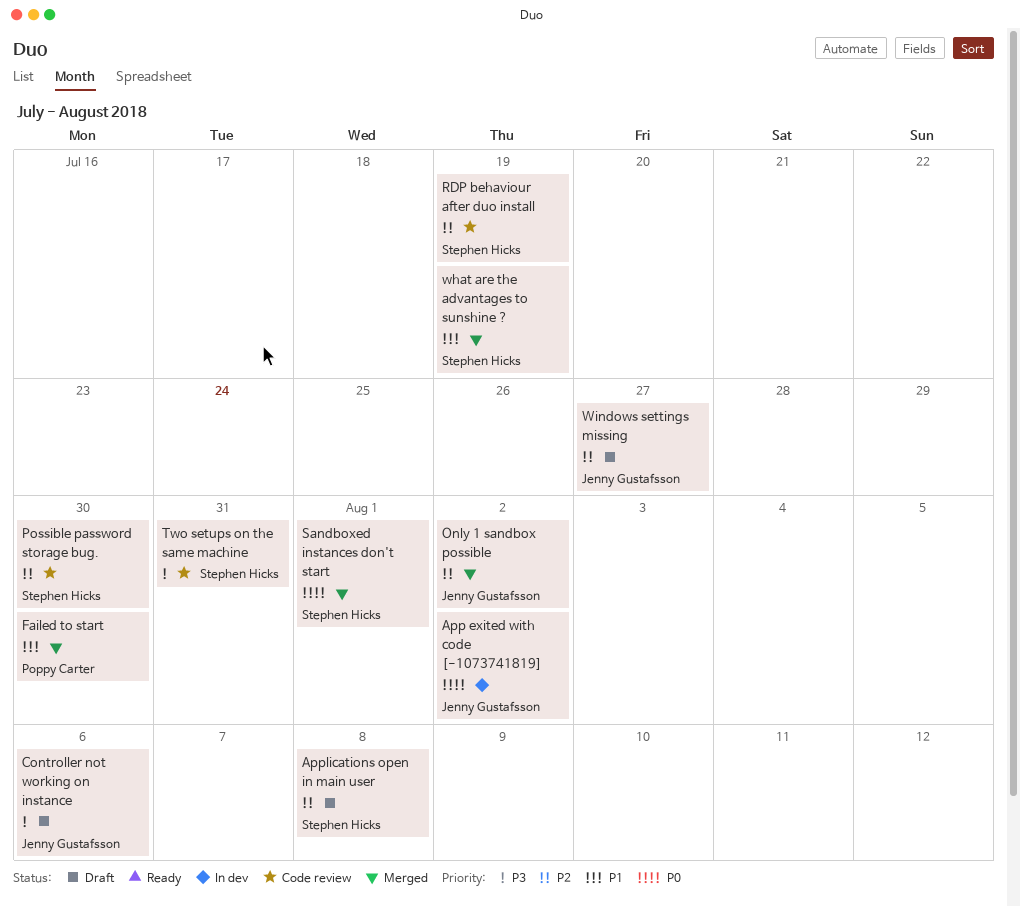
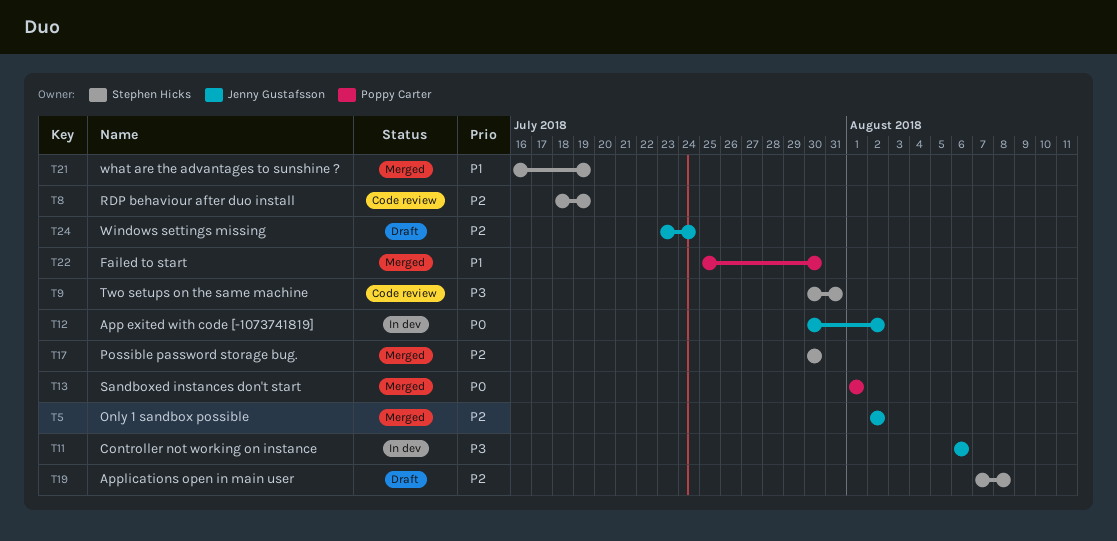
Controller not working on instance, status: Draft -> In dev
Possible password storage bug., status: Code review -> Merged
Sandboxed instances don't start, owner: Stephen Hicks -> Poppy Carter
Windows settings missing, due: Jul 27 -> Jul 24

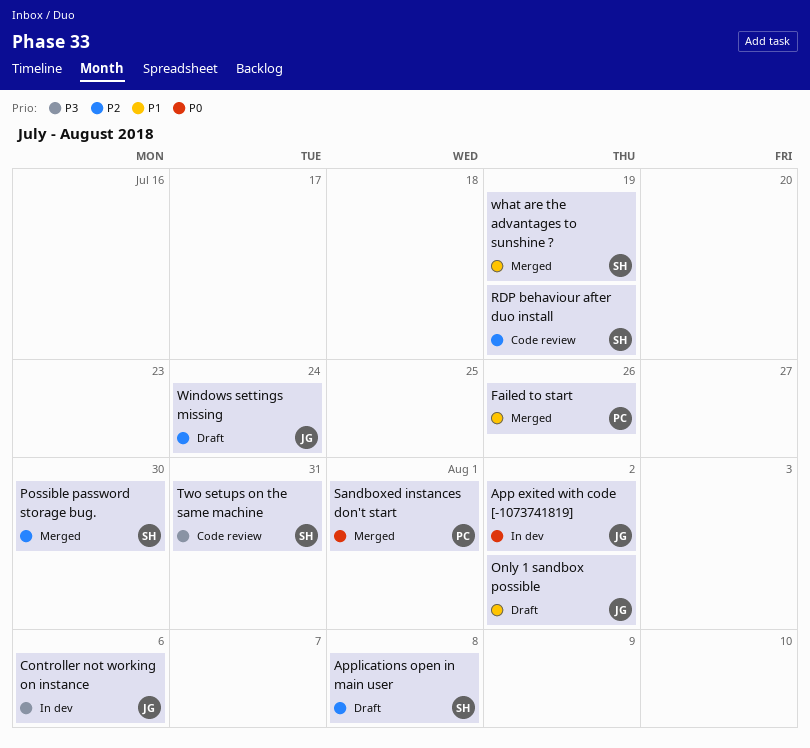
Failed to start, due: Jul 30 -> Jul 26
Only 1 sandbox possible, status: Merged -> Draft
Only 1 sandbox possible, priority: P2 -> P1

